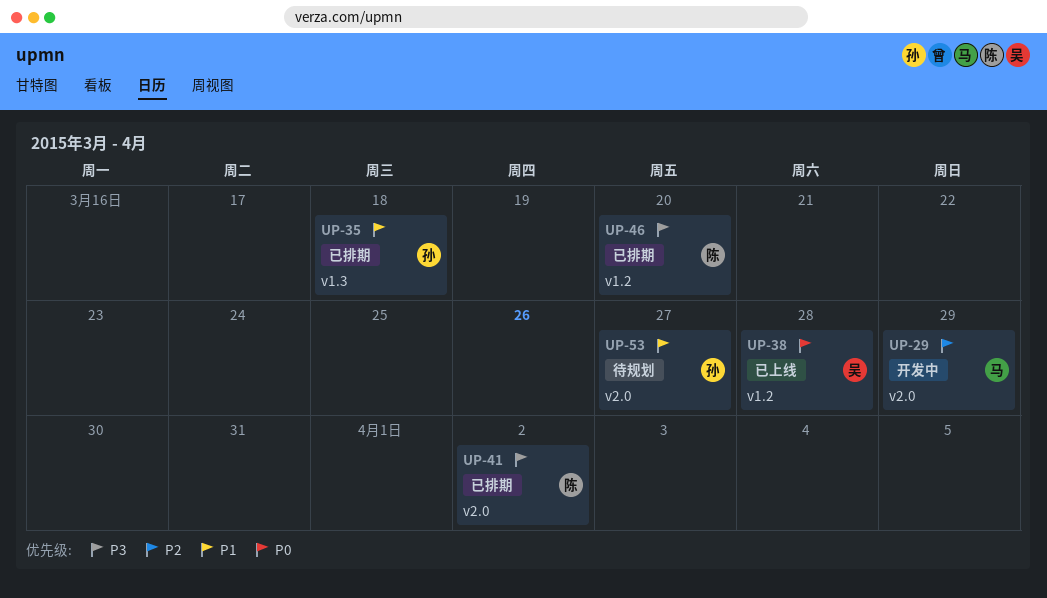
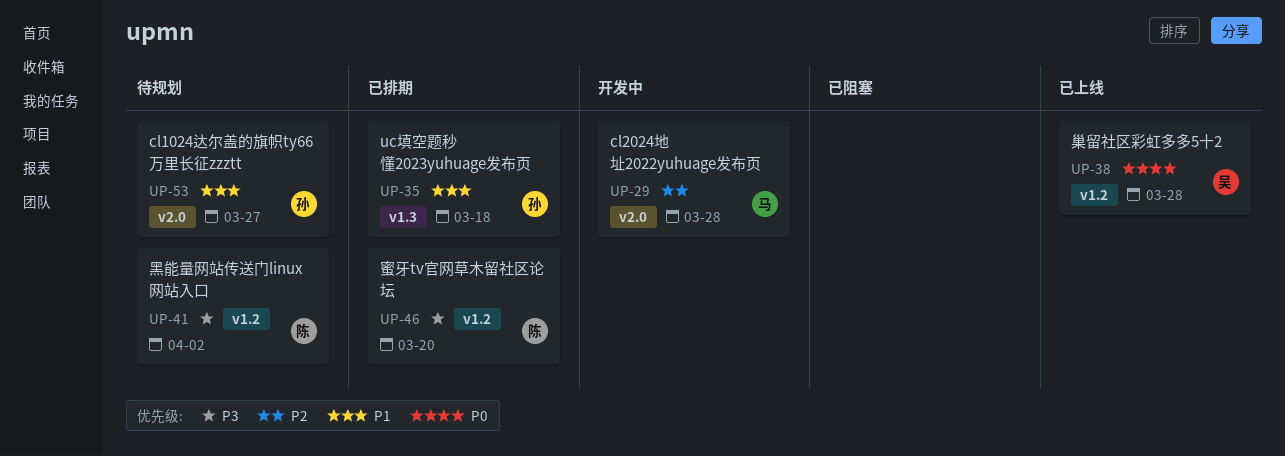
UP-29, due: Mar 29 -> Mar 28
UP-41, status: 已排期 -> 待规划
UP-41, label: v2.0 -> v1.2

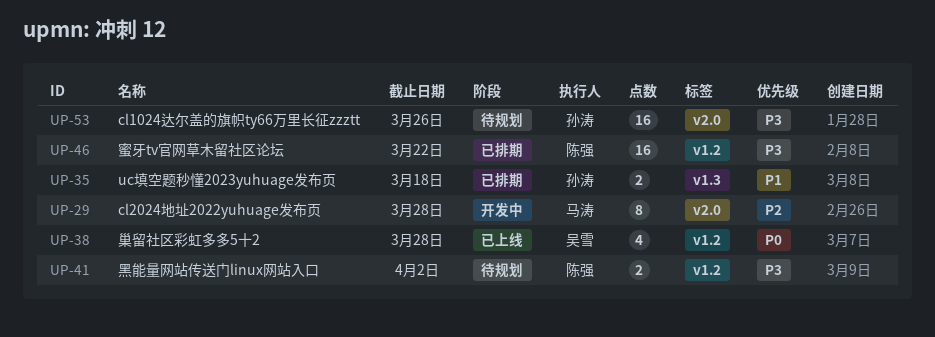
UP-46, due: Mar 20 -> Mar 22
UP-53, priority: P1 -> P3
UP-53, due: Mar 27 -> Mar 26

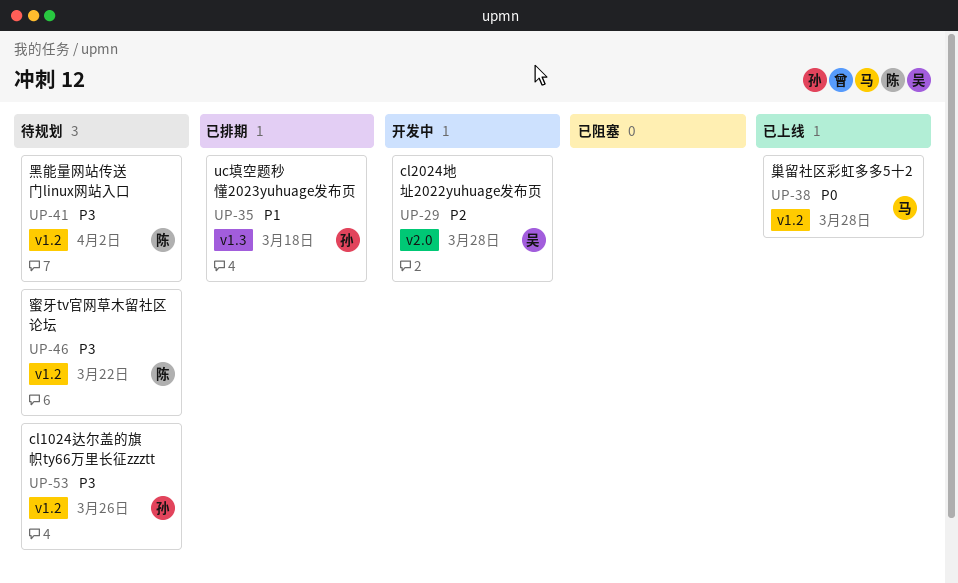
UP-29, owner: 马涛 -> 吴雪
UP-38, owner: 吴雪 -> 马涛
UP-46, status: 已排期 -> 待规划
UP-53, label: v2.0 -> v1.2

